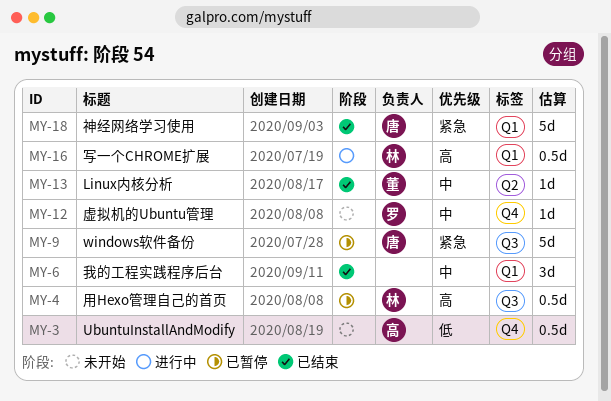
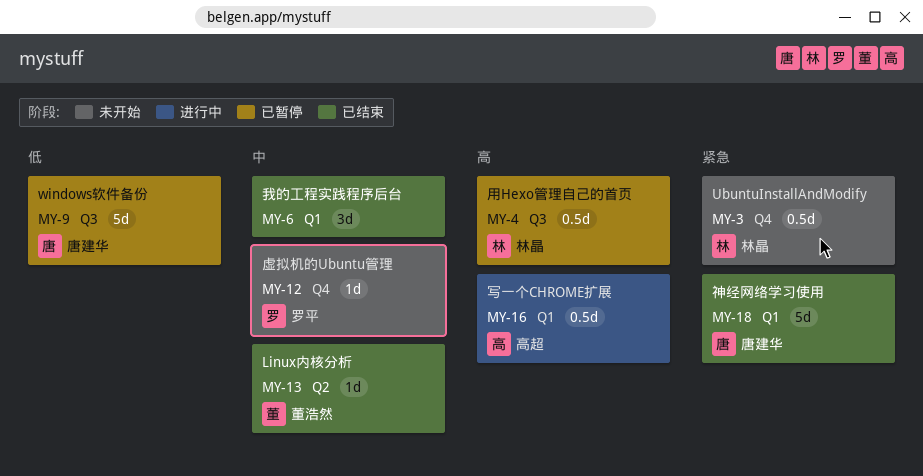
MY-3, owner: 高超 -> 林晶
MY-3, priority: 低 -> 紧急
MY-9, priority: 紧急 -> 低
MY-16, owner: 林晶 -> 高超

